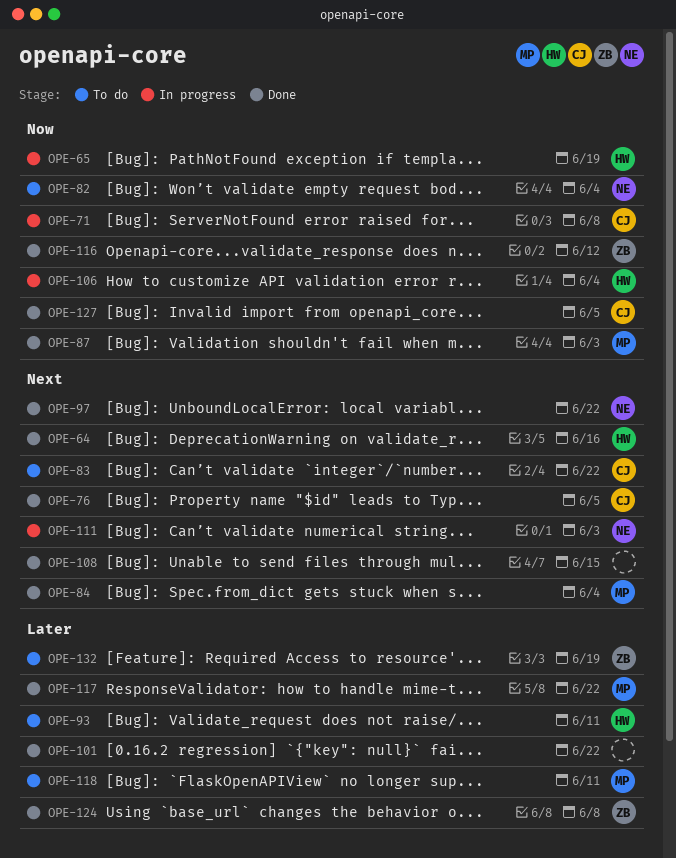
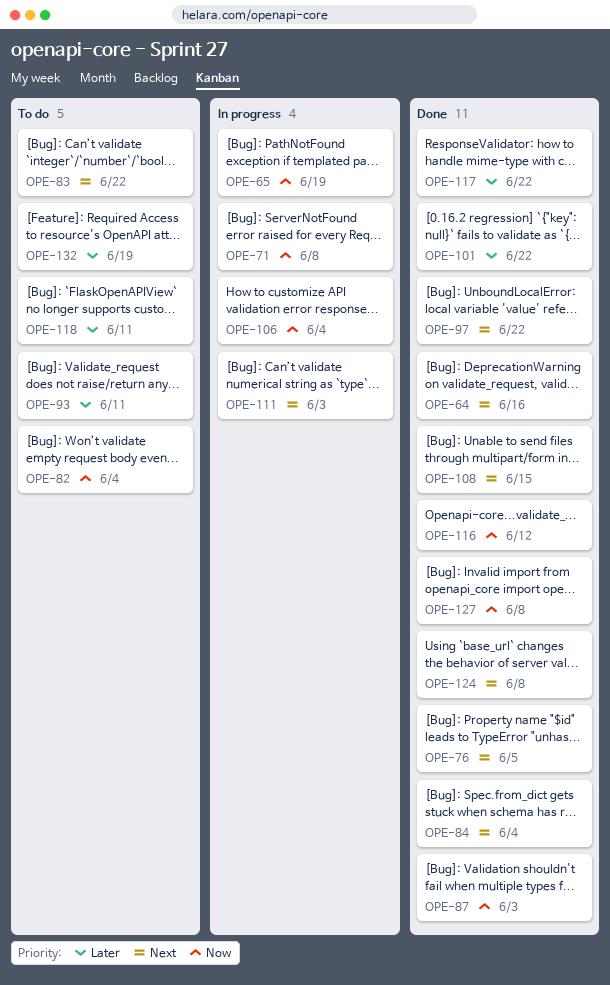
OPE-124, priority: Later -> Next
OPE-127, due: Jun 5 -> Jun 8

